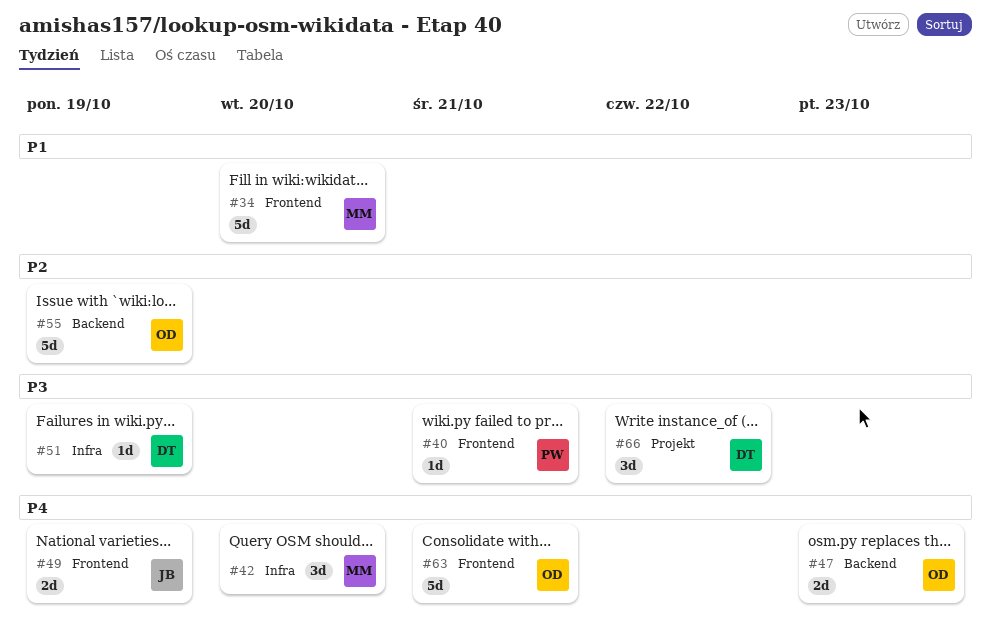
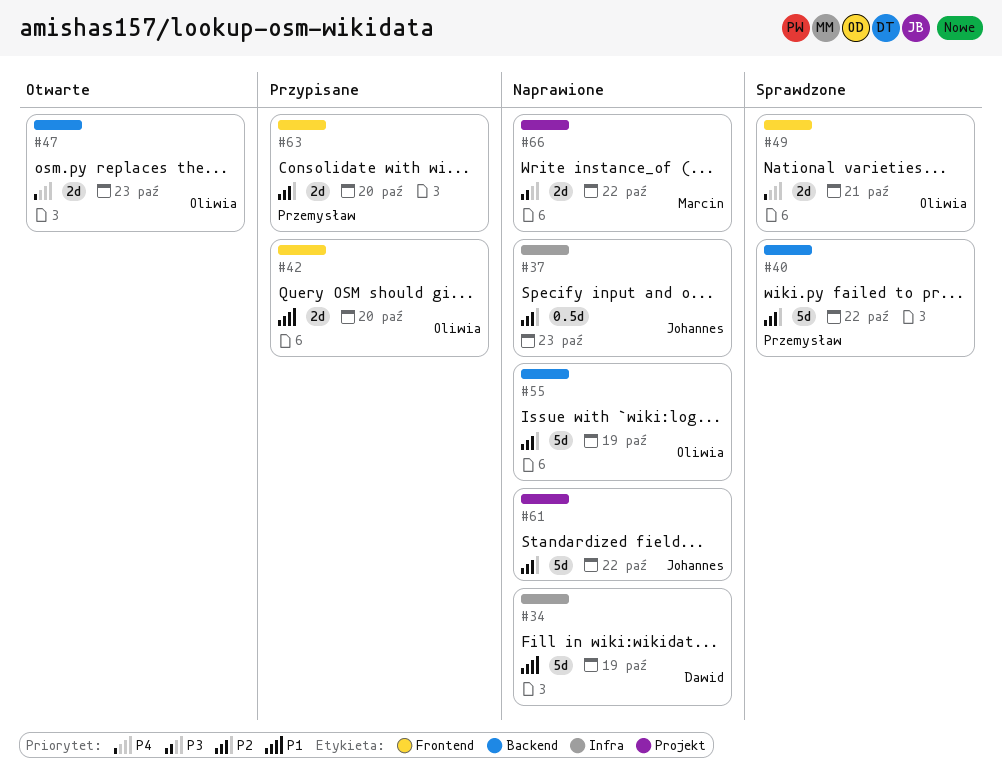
#34, owner: Marcin -> Dawid
#34, label: Frontend -> Infra
#34, due: Oct 20 -> Oct 19
#37: none -> present
#40, priority: P3 -> P2
#40, label: Frontend -> Backend
#40, estimate: 1d -> 5d
#40, due: Oct 21 -> Oct 22
#42, owner: Marcin -> Oliwia
#42, priority: P4 -> P1
#42, label: Infra -> Frontend
#42, estimate: 3d -> 2d
#49, owner: Johannes -> Oliwia
#49, due: Oct 19 -> Oct 21
#51: present -> none
#61: none -> present
#63, owner: Oliwia -> Przemysław
#63, priority: P4 -> P2
#63, estimate: 5d -> 2d
#63, due: Oct 21 -> Oct 20
#66, owner: Dawid -> Marcin
#66, estimate: 3d -> 2d

